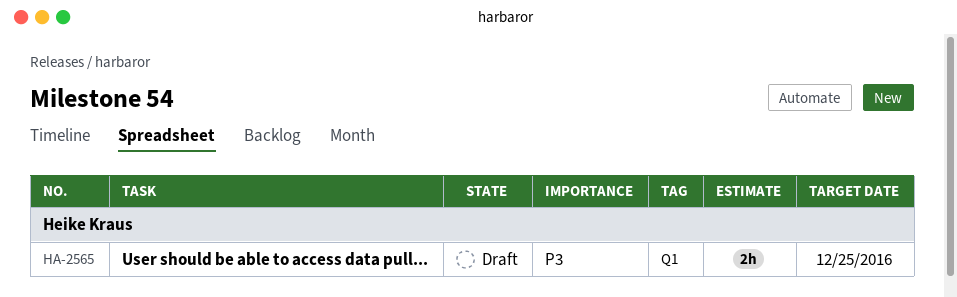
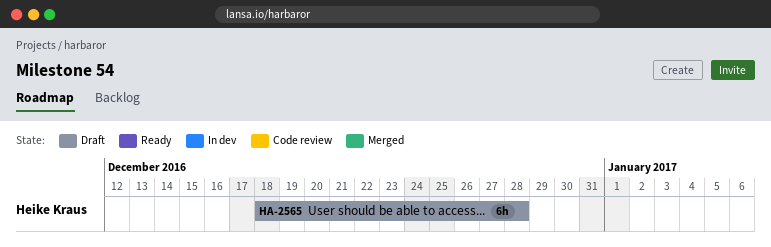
HA-2565, estimate: 2h -> 6h
HA-2565, due: Dec 25 -> Dec 28

